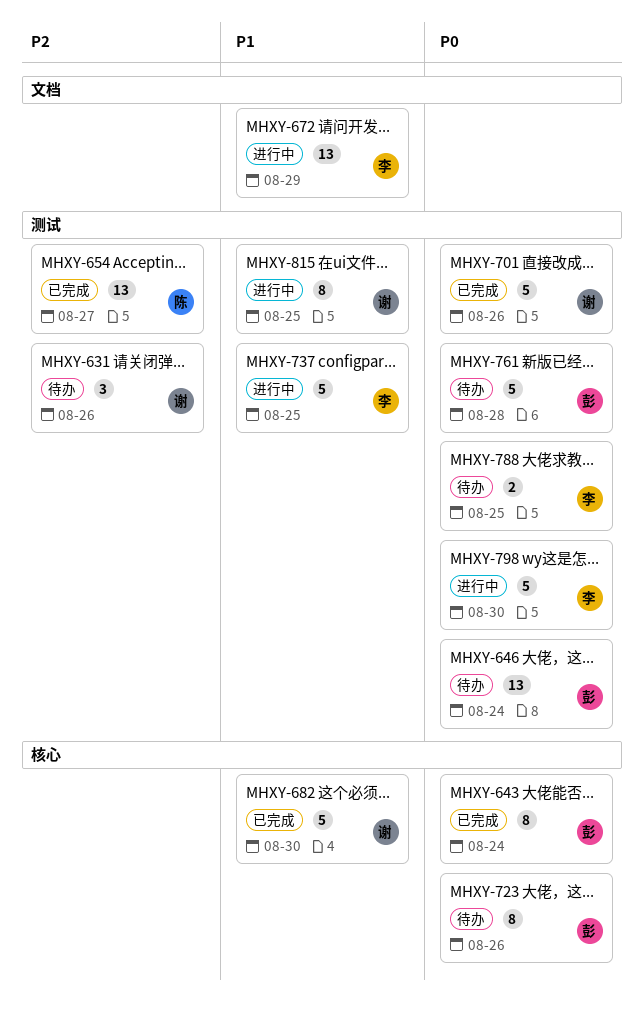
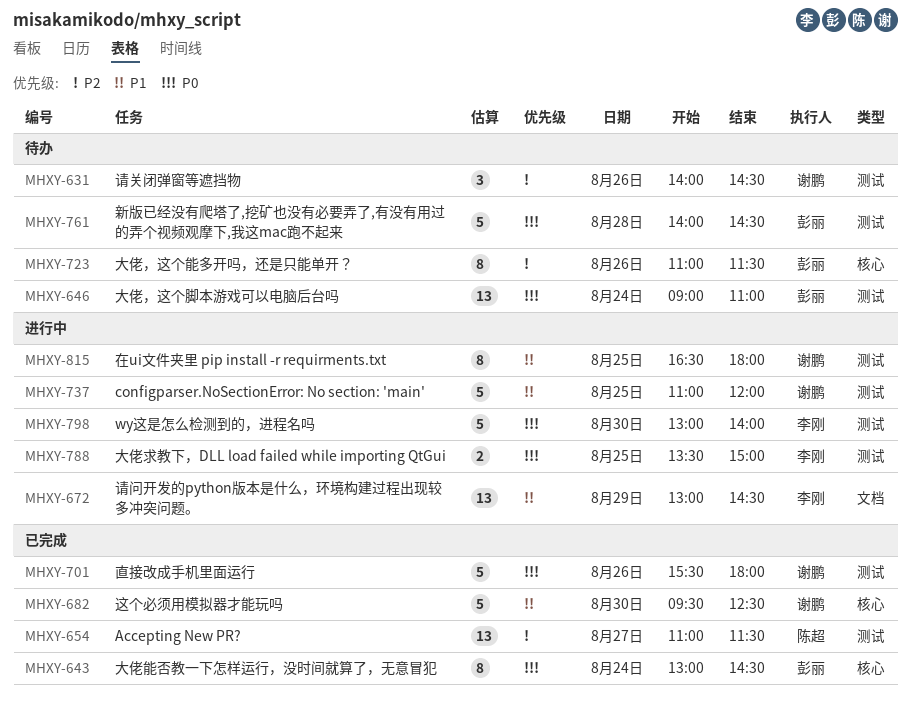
MHXY-723, priority: P0 -> P2
MHXY-737, owner: 李刚 -> 谢鹏
MHXY-788, status: 待办 -> 进行中

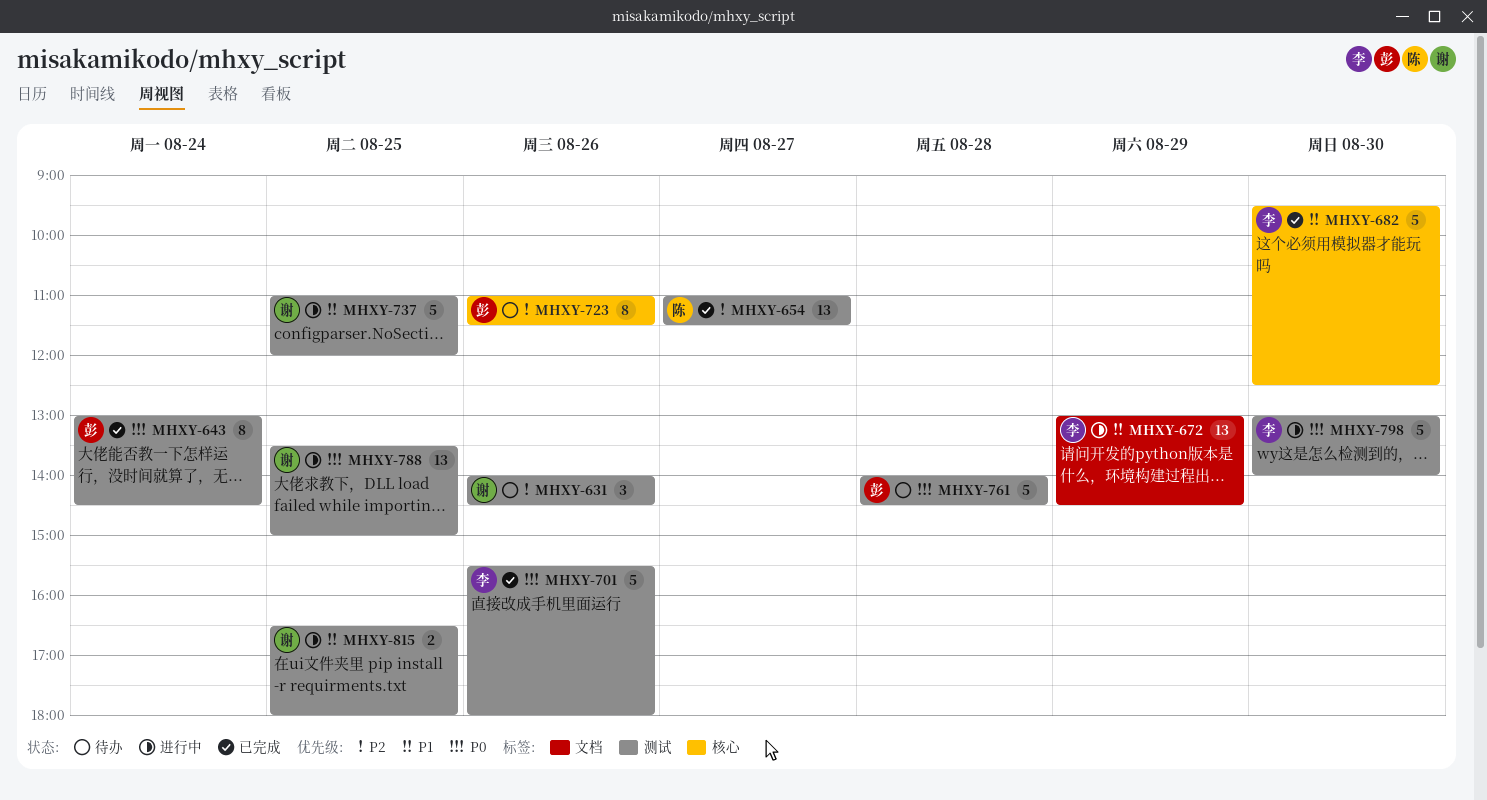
MHXY-643, label: 核心 -> 测试
MHXY-646: present -> none
MHXY-682, owner: 谢鹏 -> 李刚
MHXY-701, owner: 谢鹏 -> 李刚
MHXY-788, owner: 李刚 -> 谢鹏
MHXY-788, estimate: 2 -> 13
MHXY-815, estimate: 8 -> 2

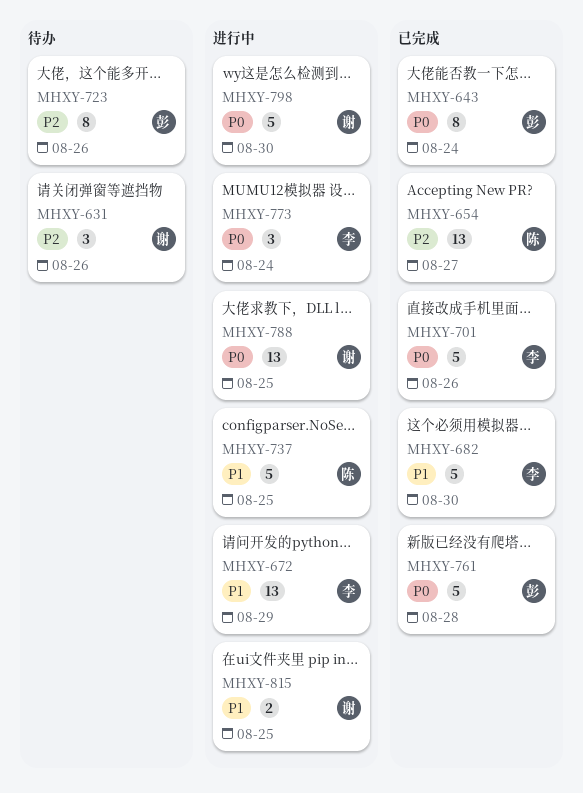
MHXY-737, owner: 谢 -> 陈
MHXY-761, status: 待办 -> 已完成
MHXY-773: none -> present
MHXY-798, owner: 李 -> 谢

